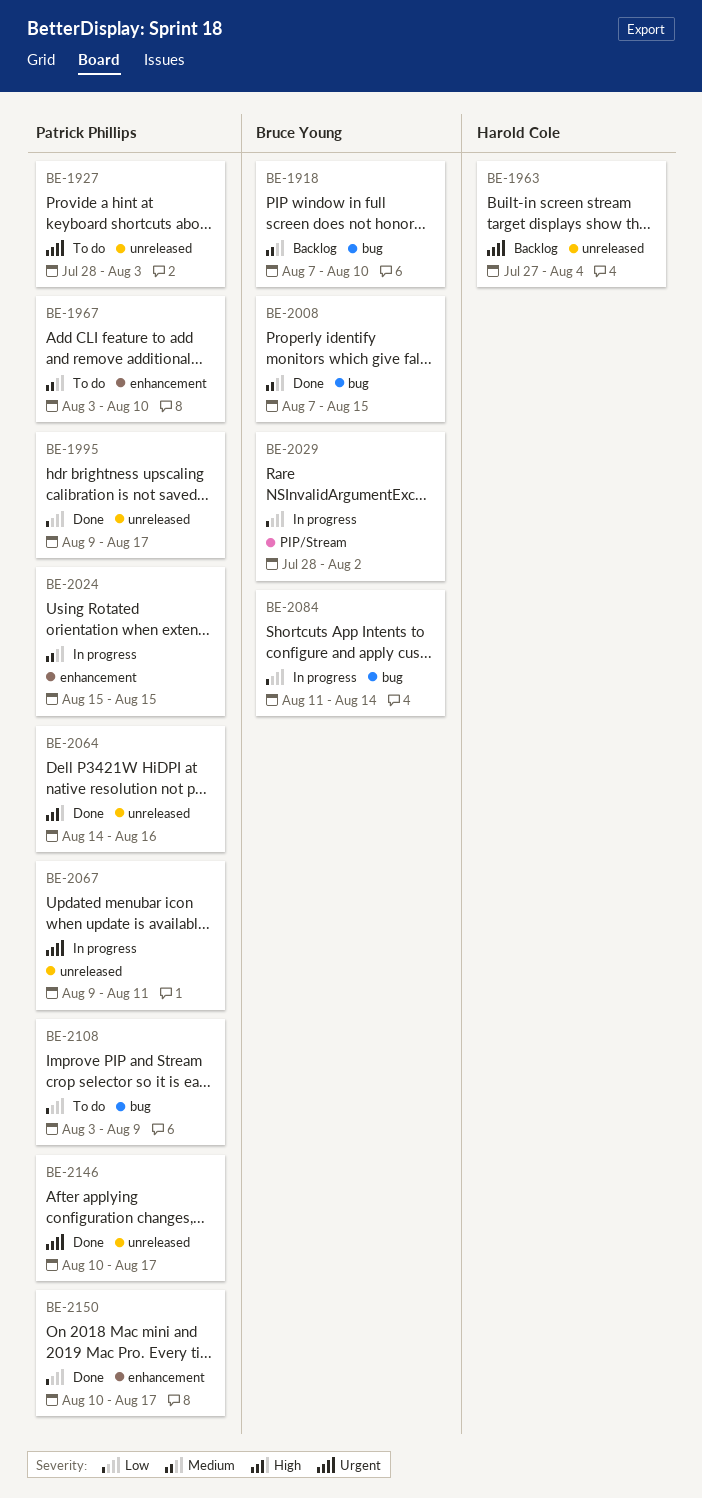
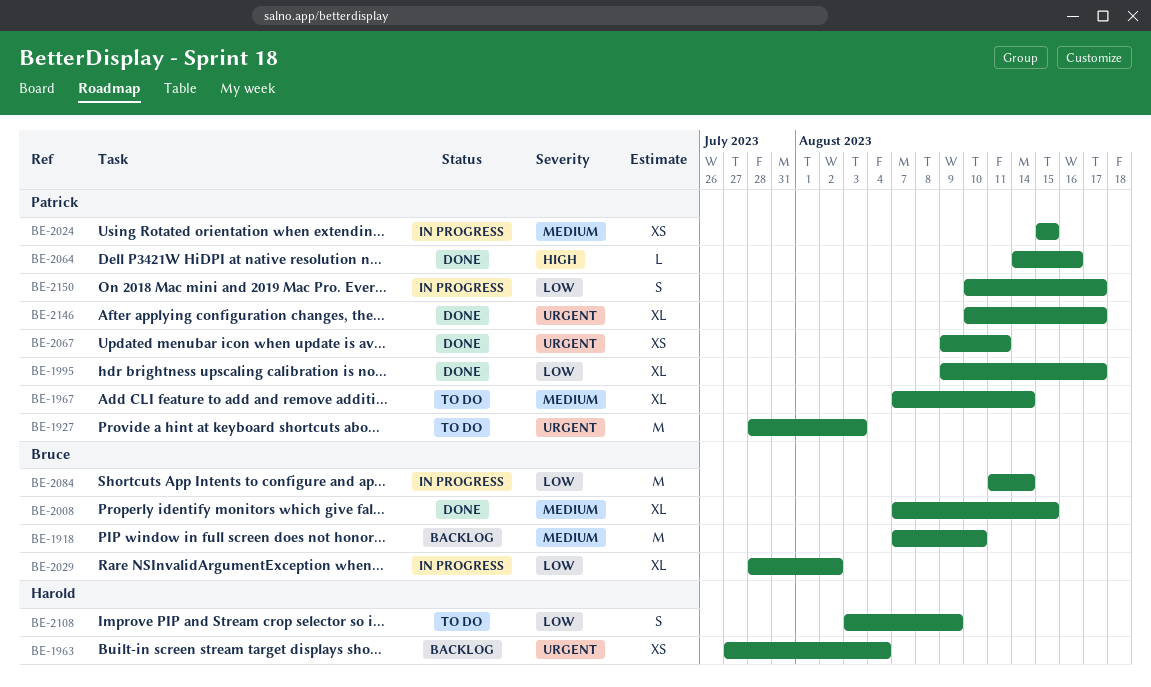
BE-1967, start: Aug 3 -> Aug 7
BE-1967, due: Aug 10 -> Aug 14
BE-2067, status: In progress -> Done
BE-2108, owner: Patrick Phillips -> Harold Cole
BE-2150, status: Done -> In progress

